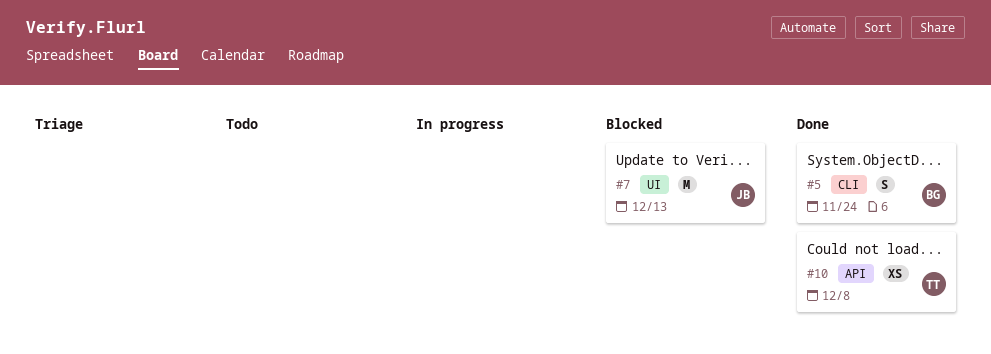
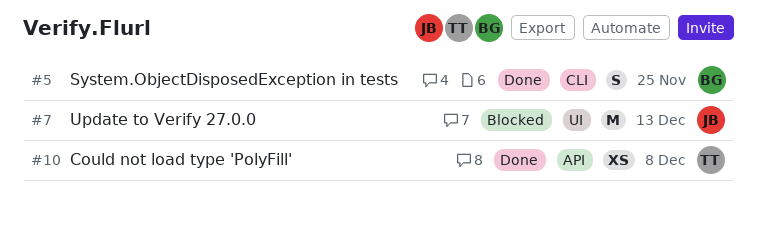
#5, due: Nov 24 -> Nov 25

